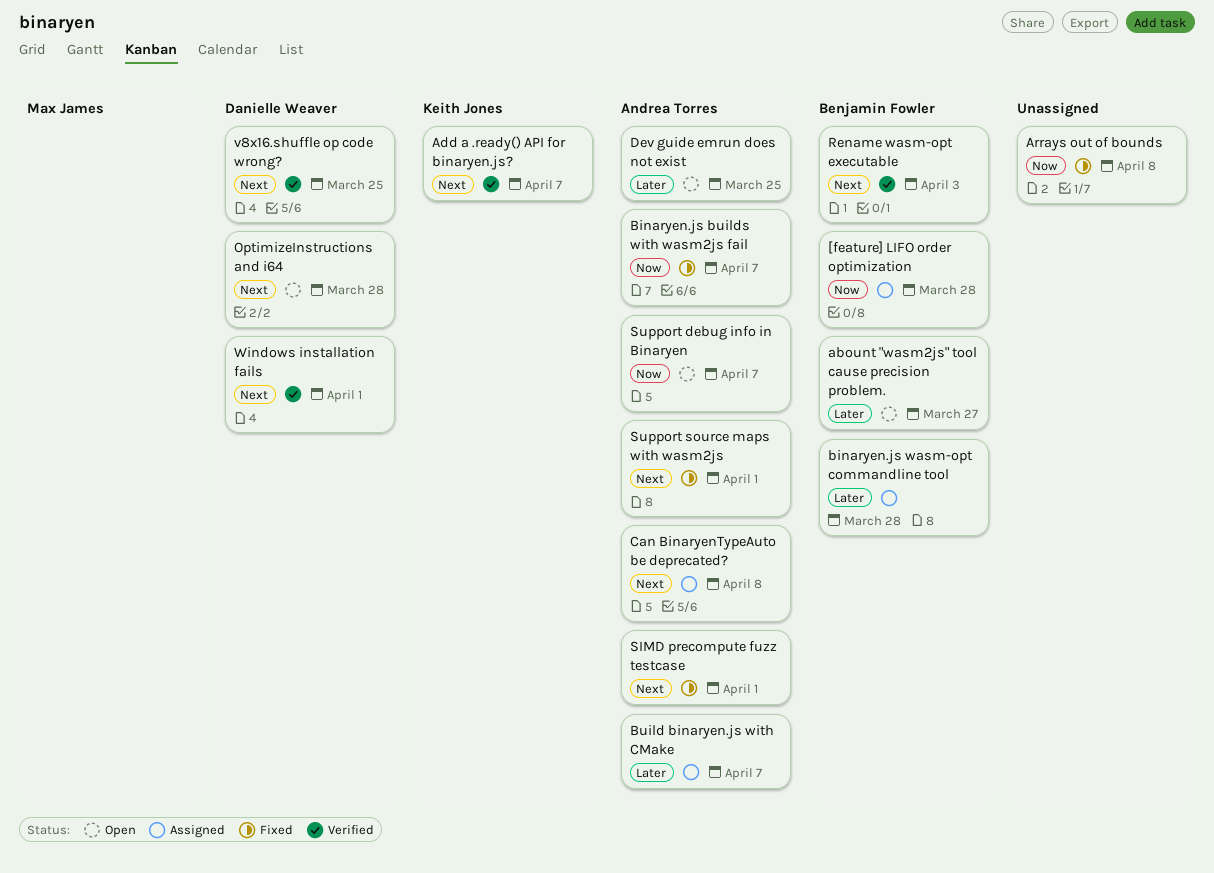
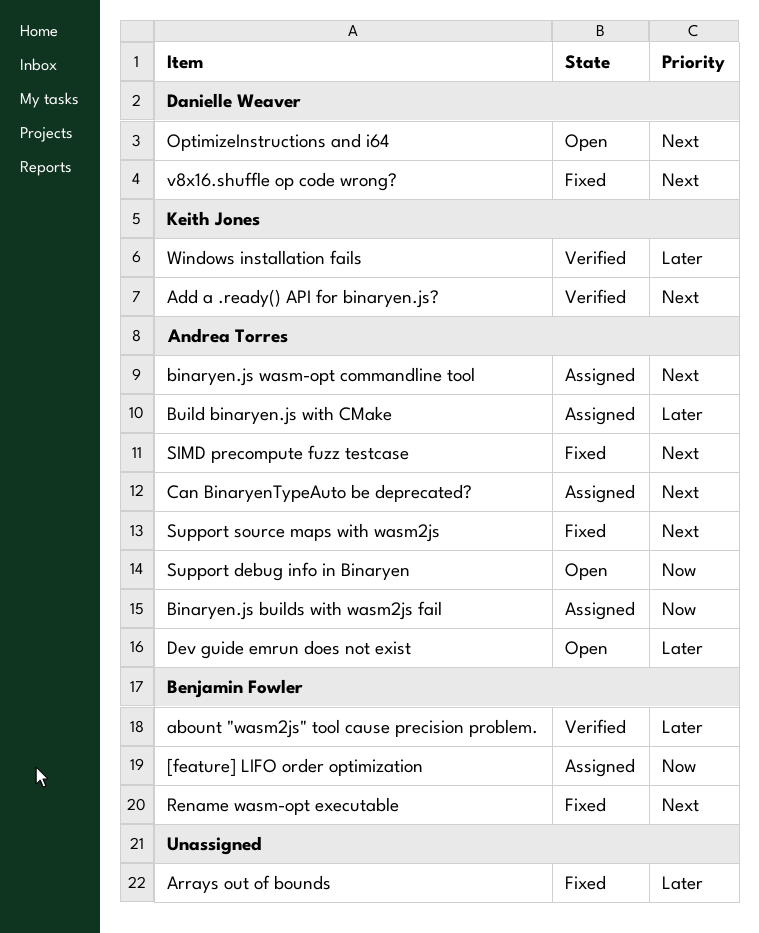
abount "wasm2js" tool cause precision problem., status: Open -> Verified
Arrays out of bounds, priority: Now -> Later
Binaryen.js builds with wasm2js fail, status: Fixed -> Assigned
binaryen.js wasm-opt commandline tool, owner: Benjamin Fowler -> Andrea Torres
binaryen.js wasm-opt commandline tool, priority: Later -> Next
Rename wasm-opt executable, status: Verified -> Fixed
v8x16.shuffle op code wrong?, status: Verified -> Fixed
Windows installation fails, owner: Danielle Weaver -> Keith Jones
Windows installation fails, priority: Next -> Later

